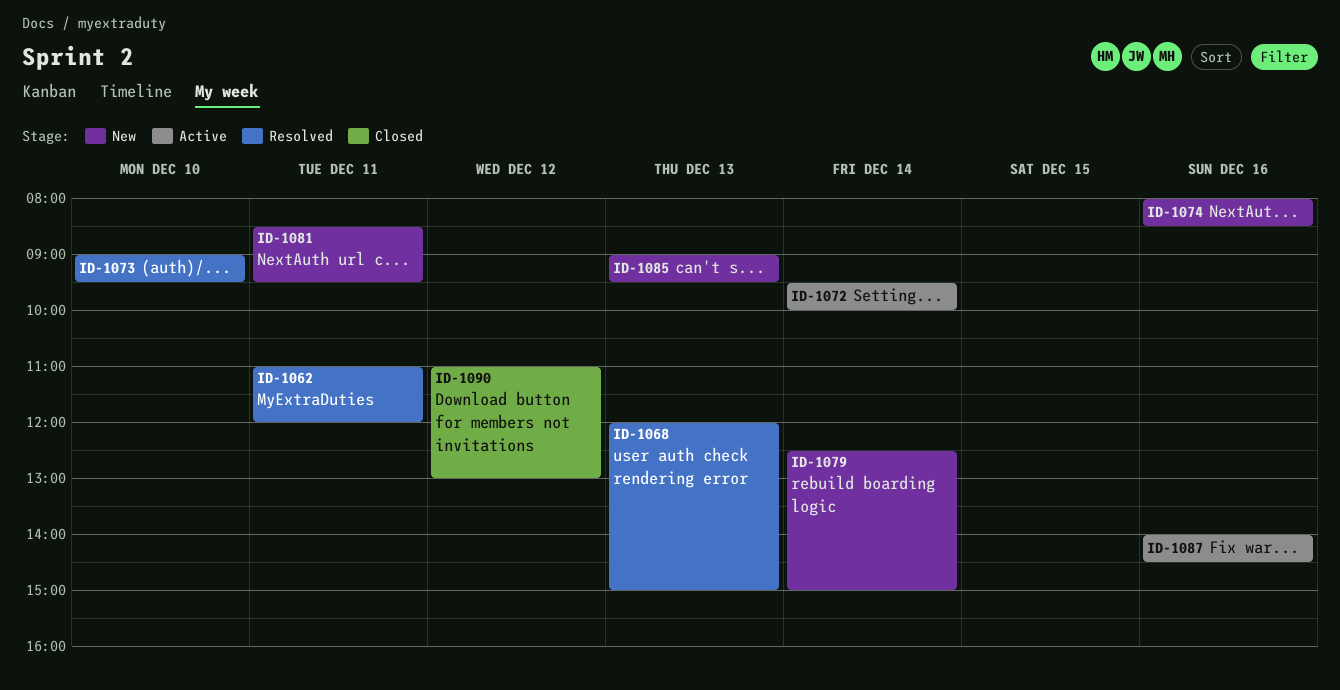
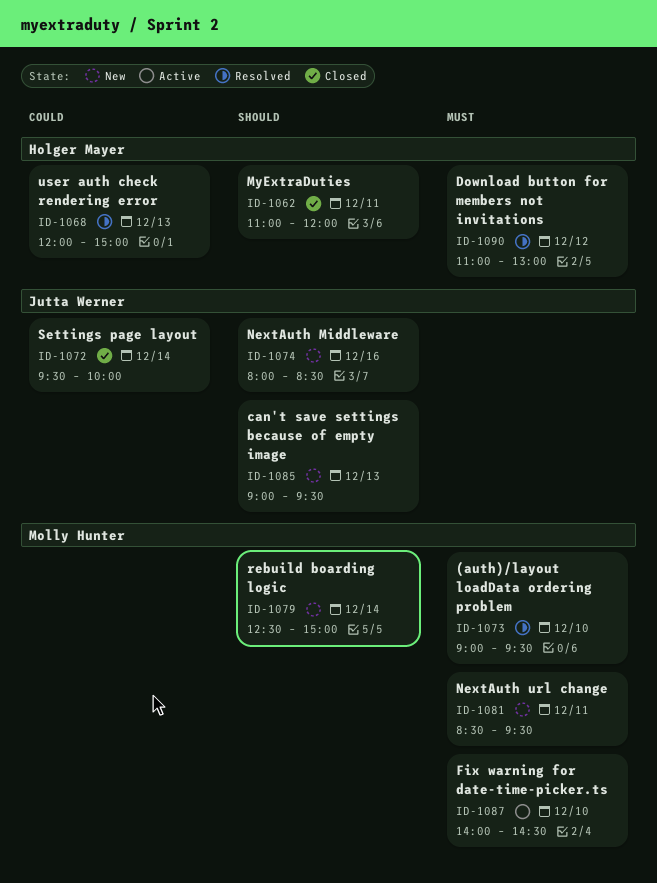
ID-1062, status: Resolved -> Closed
ID-1072, status: Active -> Closed
ID-1087, day: Dec 16 -> Dec 10
ID-1090, status: Closed -> Resolved

